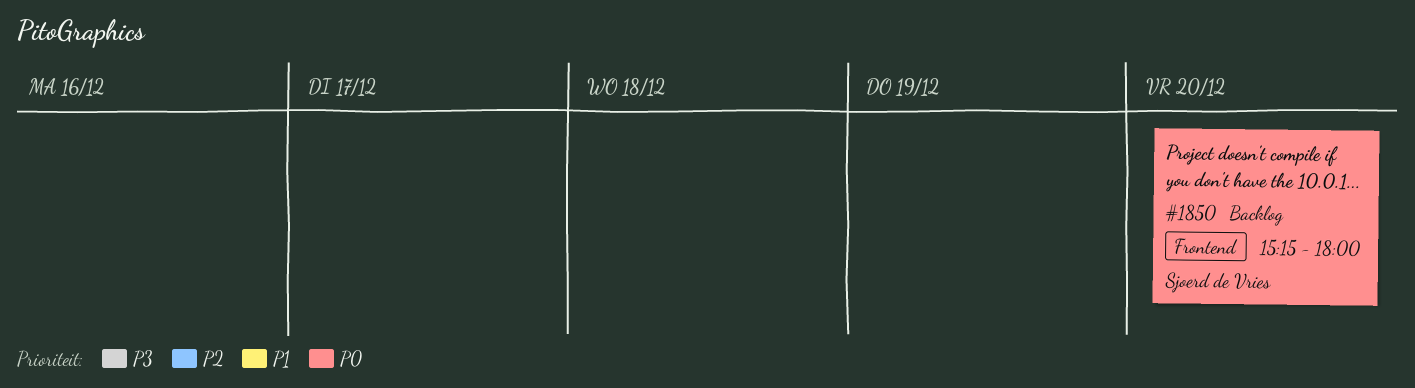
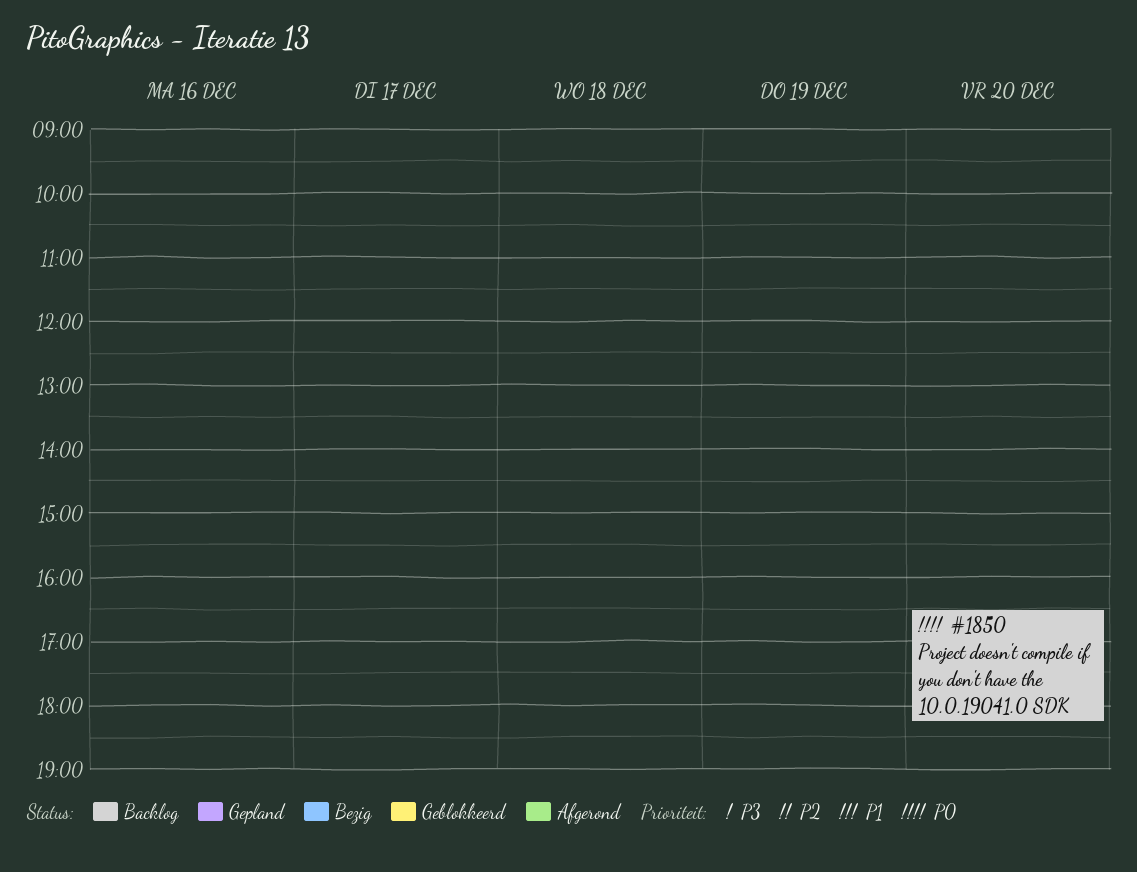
#1850, begins: 15:15 -> 16:30
#1850, ends: 18:00 -> 18:15

